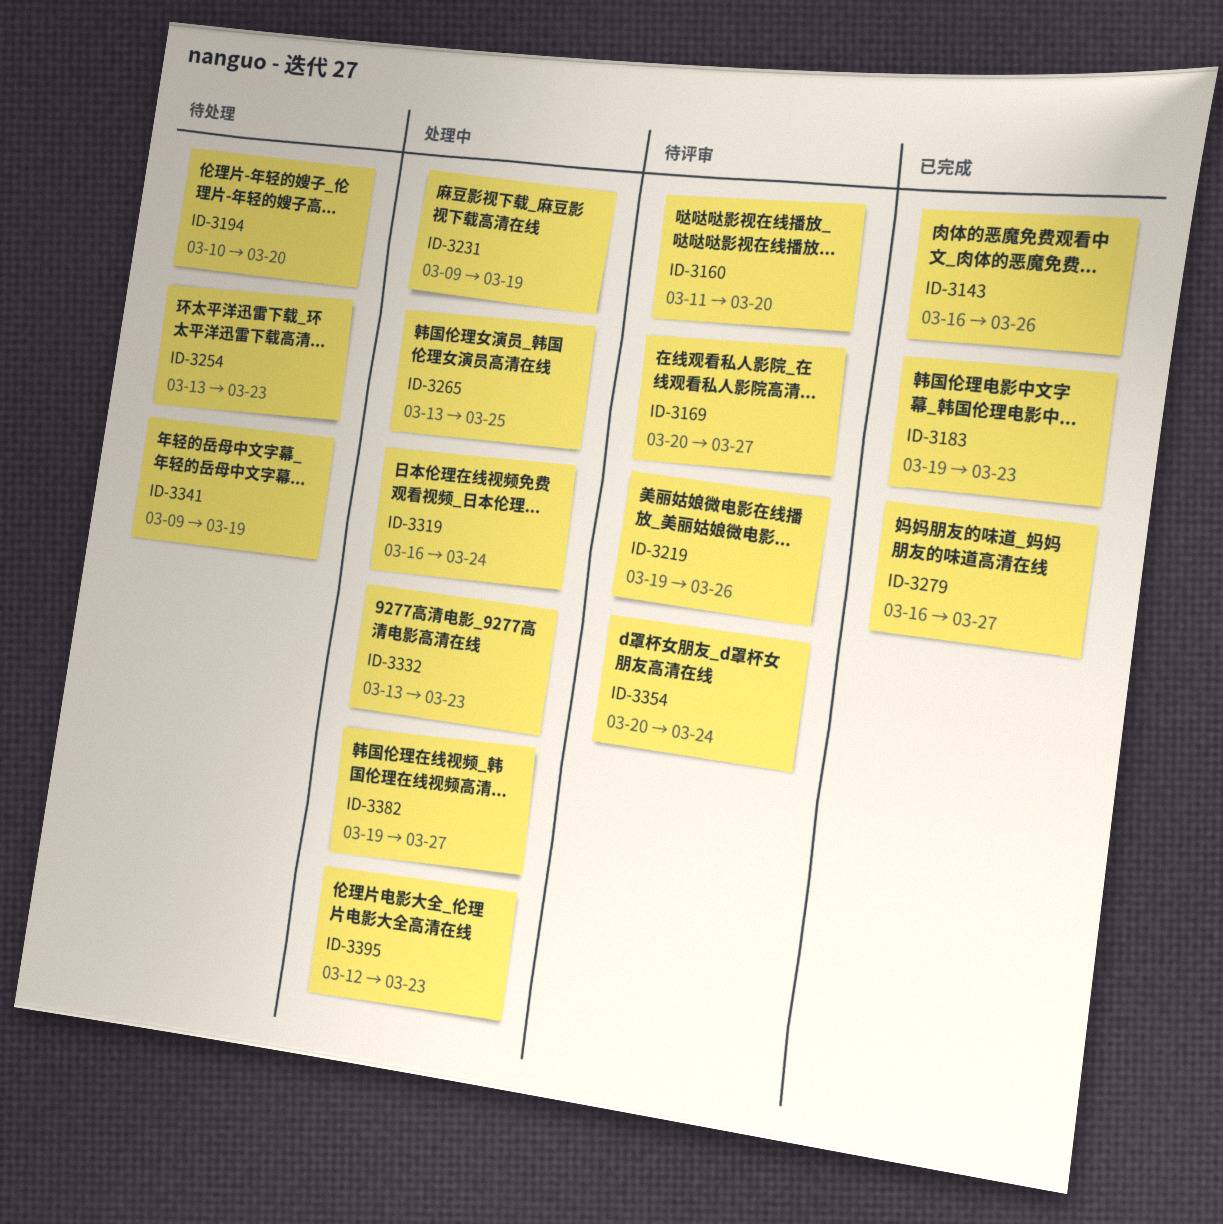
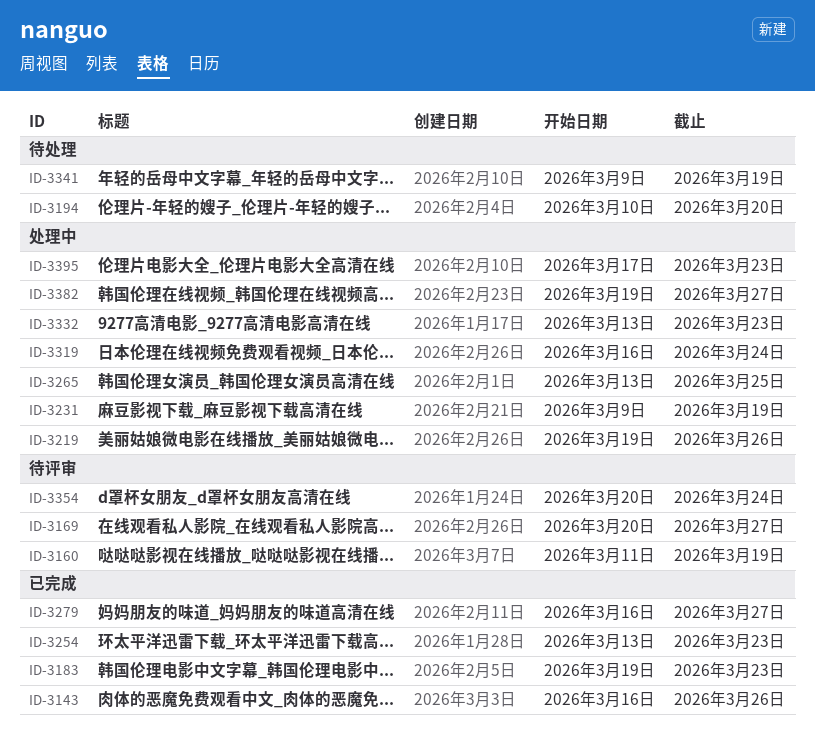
ID-3160, due: Mar 20 -> Mar 19
ID-3219, status: 待评审 -> 处理中
ID-3254, status: 待处理 -> 已完成
ID-3395, start: Mar 12 -> Mar 17

